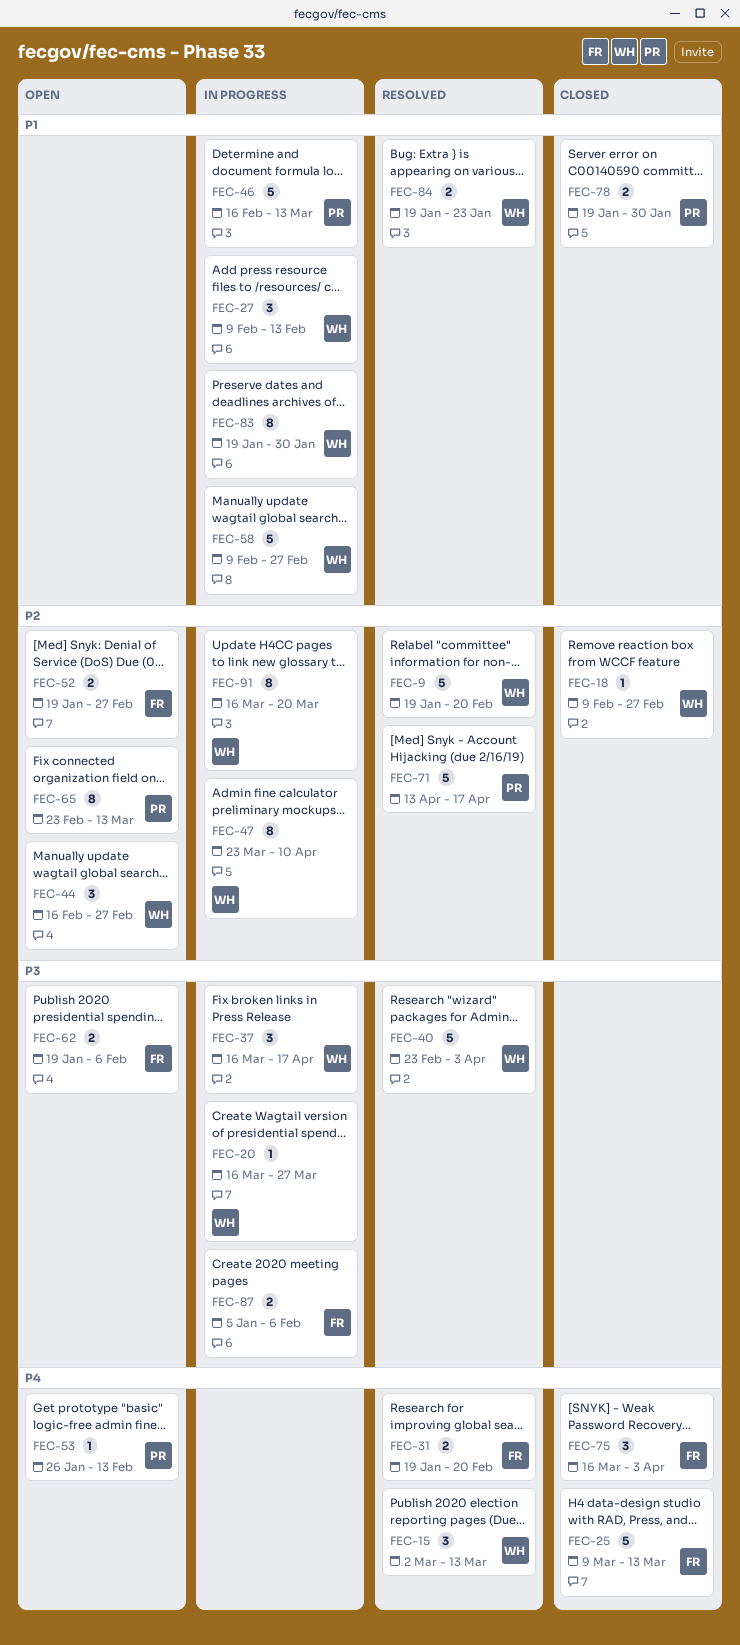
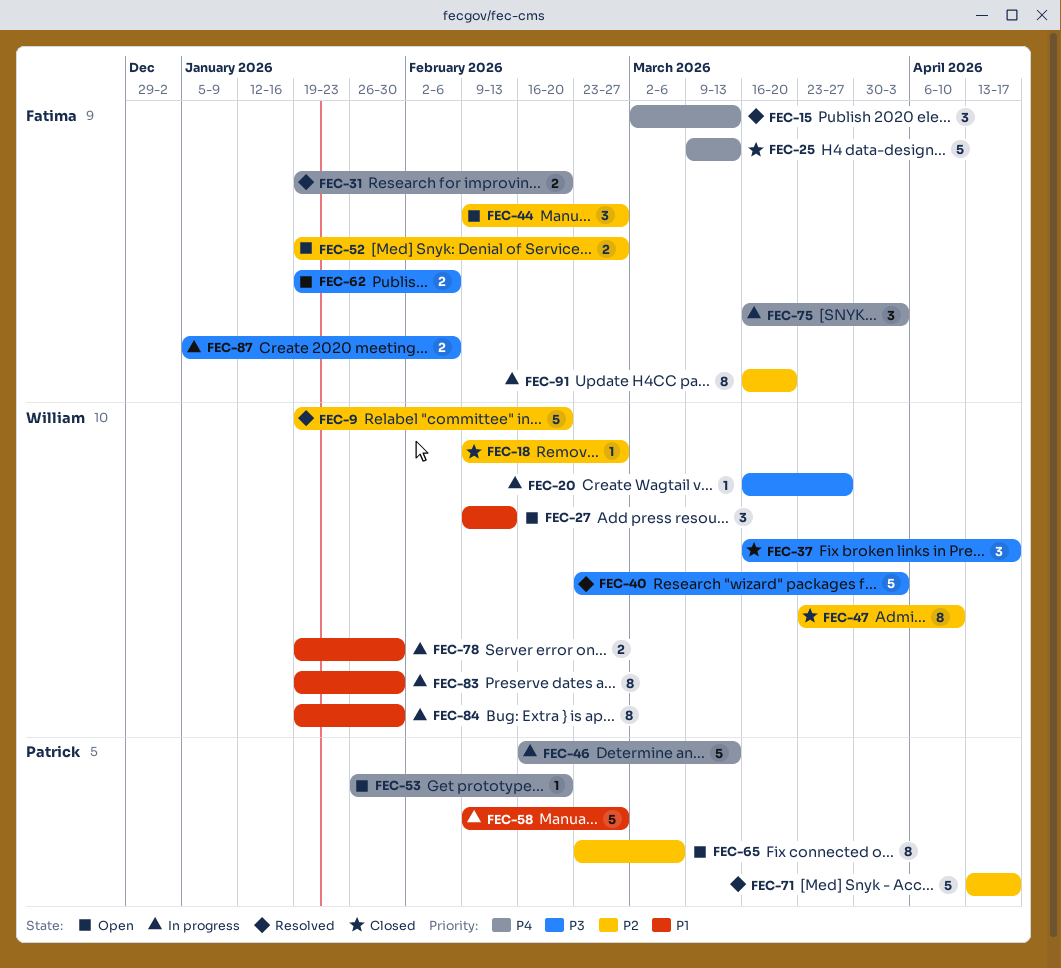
FEC-15, owner: William -> Fatima
FEC-27, status: In progress -> Open
FEC-37, status: In progress -> Closed
FEC-44, owner: William -> Fatima
FEC-44, start: Feb 16 -> Feb 9
FEC-46, priority: P1 -> P4
FEC-47, status: In progress -> Closed
FEC-53, due: Feb 13 -> Feb 20
FEC-58, owner: William -> Patrick
FEC-65, due: Mar 13 -> Mar 6
FEC-75, status: Closed -> In progress
FEC-78, status: Closed -> In progress
FEC-78, owner: Patrick -> William
FEC-84, status: Resolved -> In progress
FEC-84, estimate: 2 -> 8
FEC-84, due: Jan 23 -> Jan 30
FEC-91, owner: William -> Fatima

